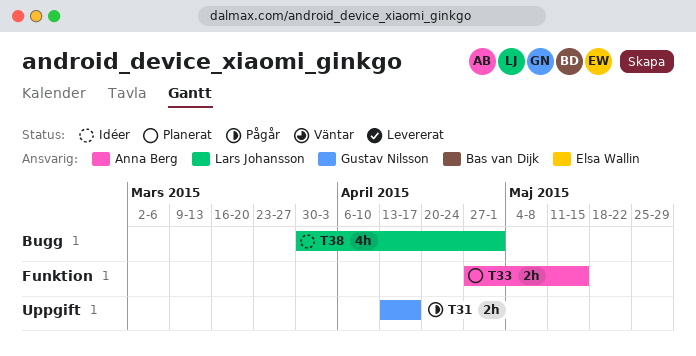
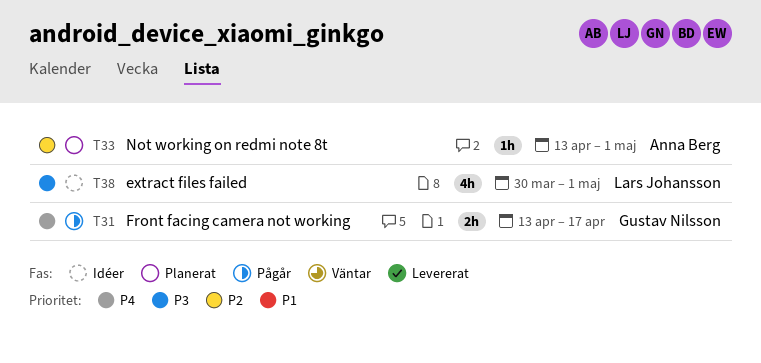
T33, estimate: 2h -> 1h
T33, start: Apr 27 -> Apr 13
T33, due: May 15 -> May 1

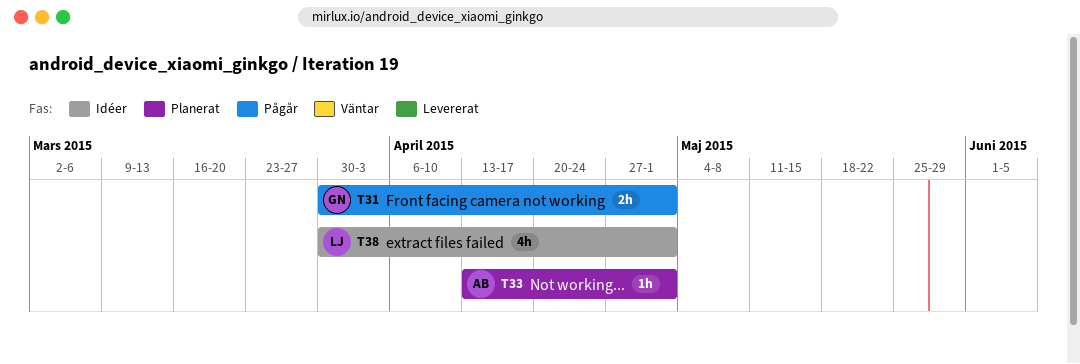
T31, start: Apr 13 -> Mar 30
T31, due: Apr 17 -> May 1

